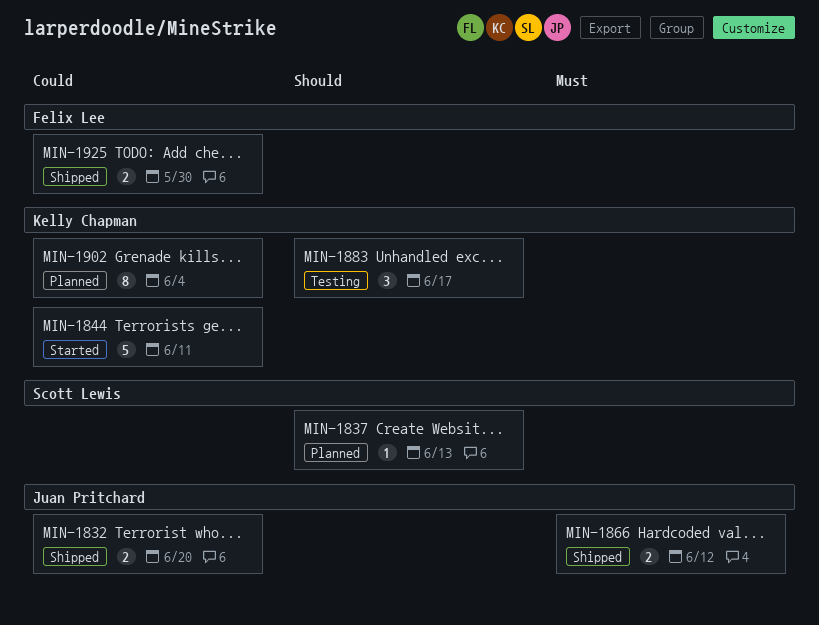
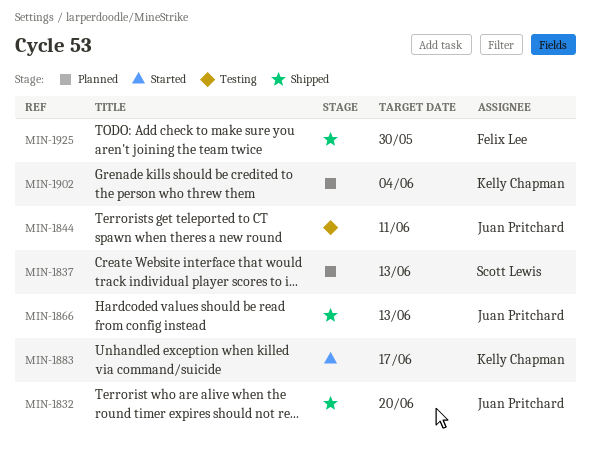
MIN-1844, status: Started -> Testing
MIN-1844, owner: Kelly Chapman -> Juan Pritchard
MIN-1866, due: Jun 12 -> Jun 13
MIN-1883, status: Testing -> Started

